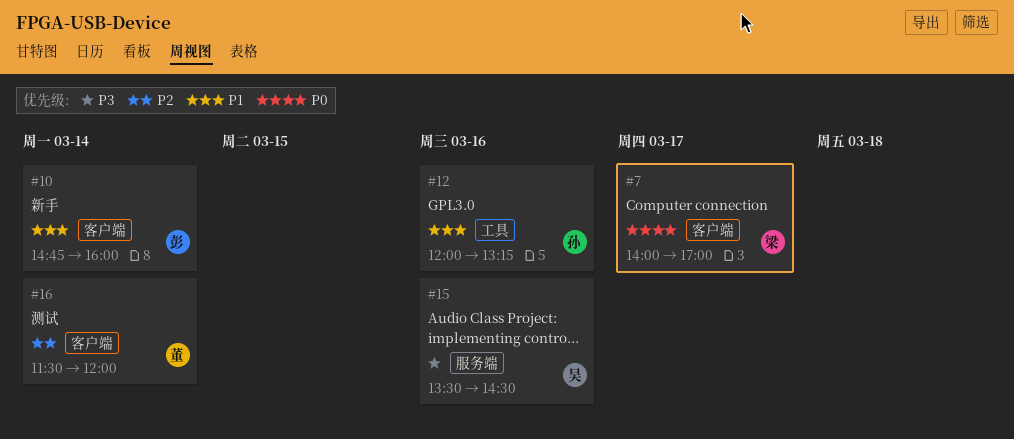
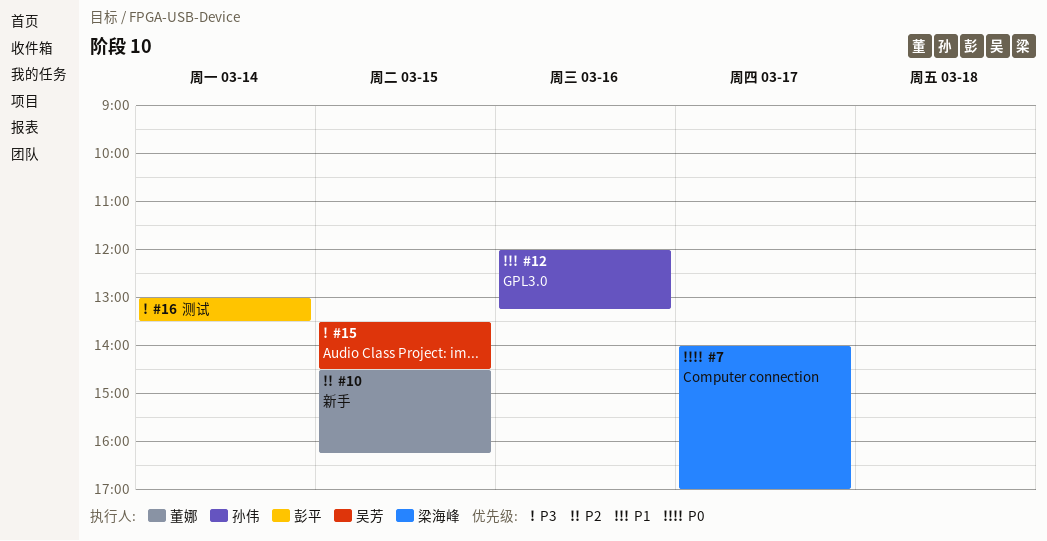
#10, owner: 彭平 -> 董娜
#10, priority: P1 -> P2
#10, day: Mar 14 -> Mar 15
#10, begins: 14:45 -> 14:30
#10, ends: 16:00 -> 16:15
#15, day: Mar 16 -> Mar 15
#16, owner: 董娜 -> 彭平
#16, priority: P2 -> P3
#16, begins: 11:30 -> 13:00
#16, ends: 12:00 -> 13:30

